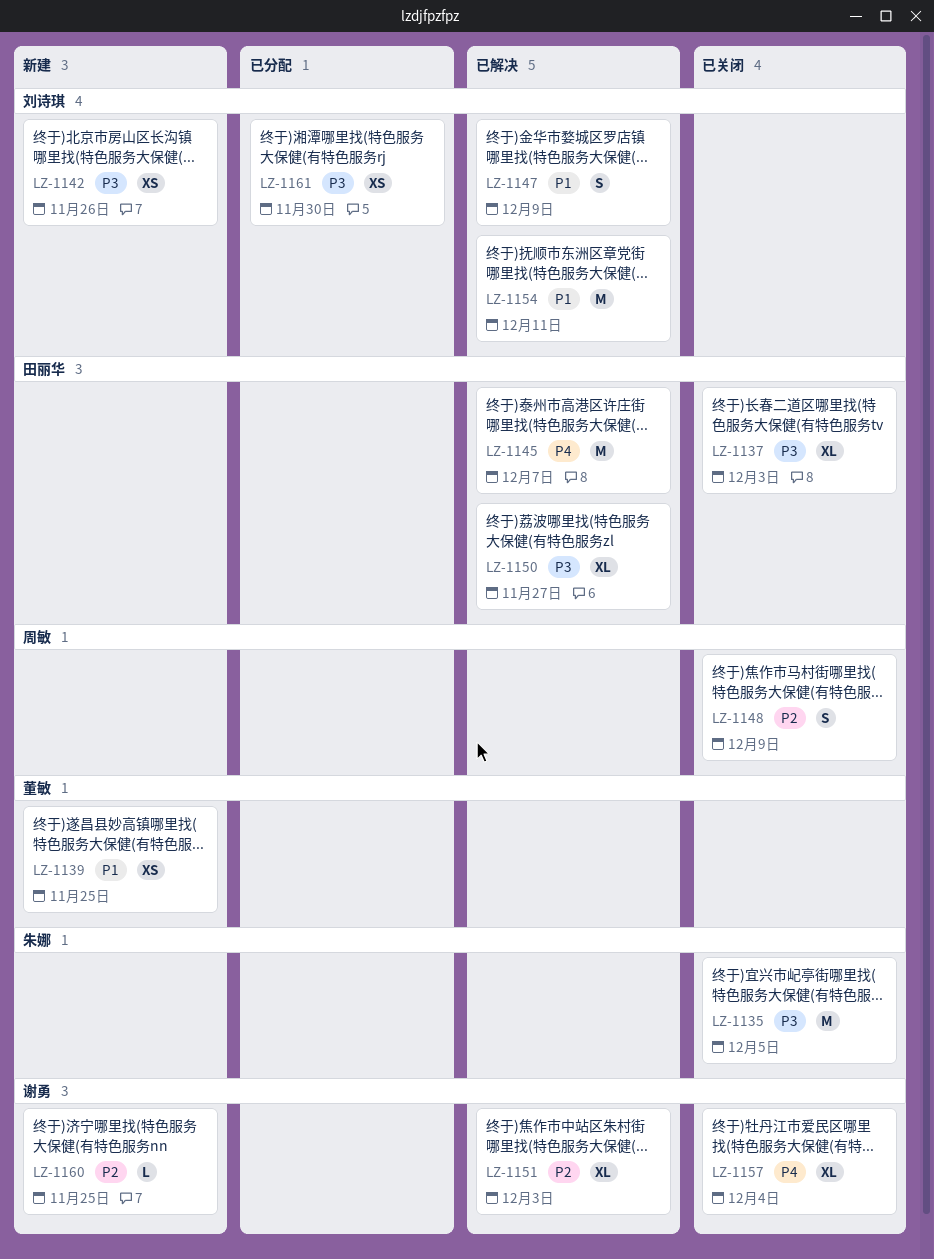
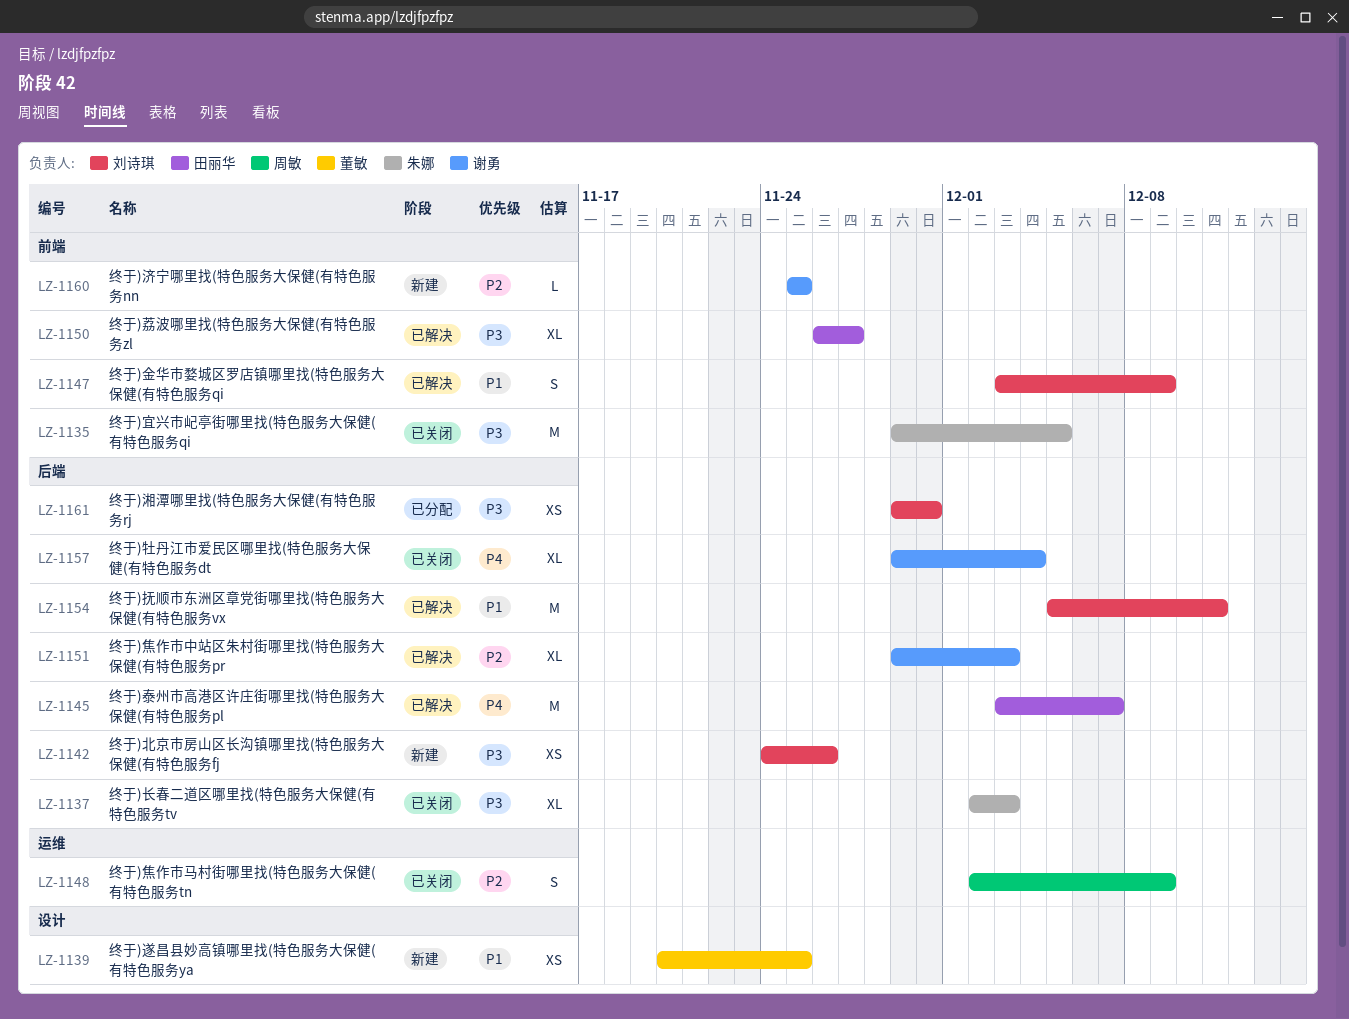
LZ-1137, owner: 田丽华 -> 朱娜

